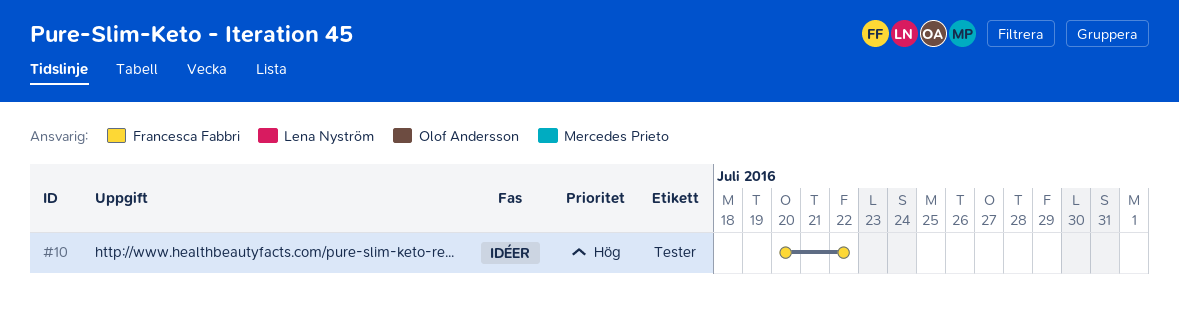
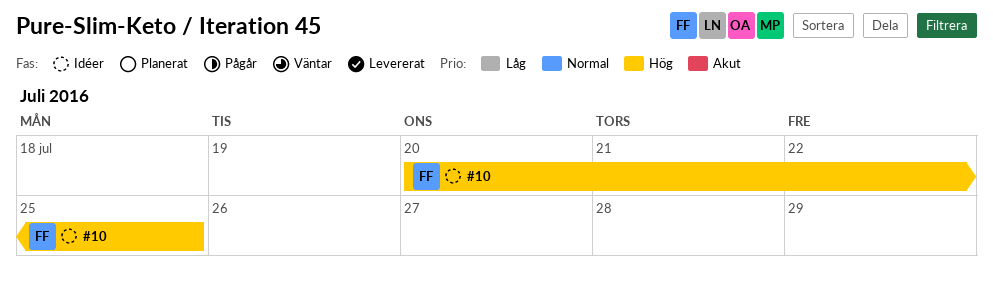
#10, due: Jul 22 -> Jul 25

